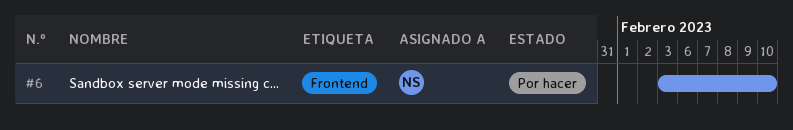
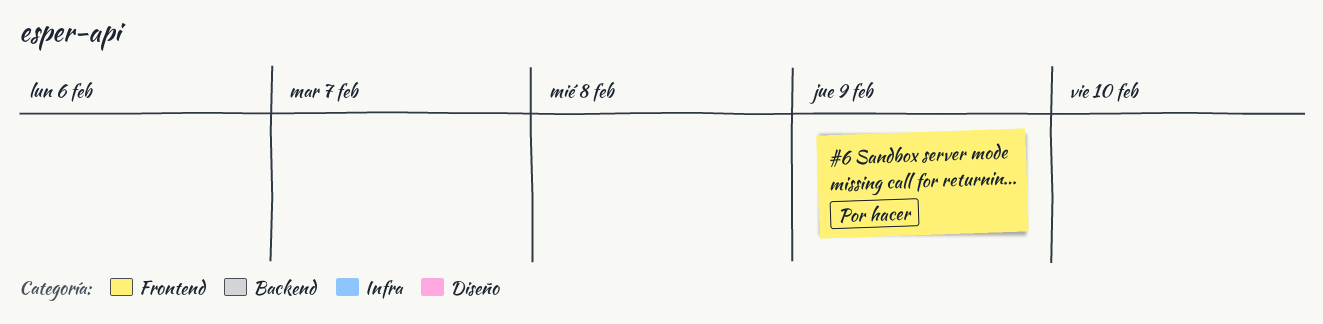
#6, due: Feb 10 -> Feb 9

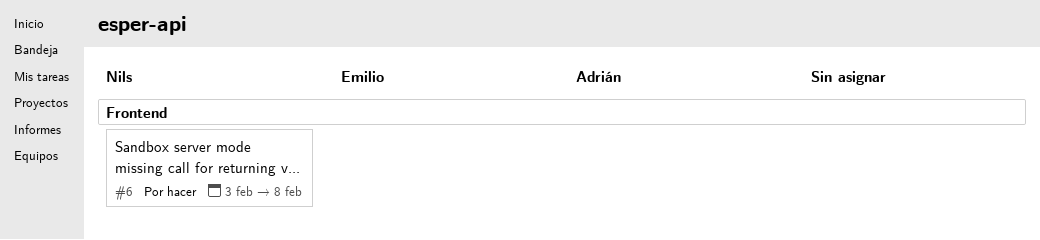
#6, due: Feb 9 -> Feb 8

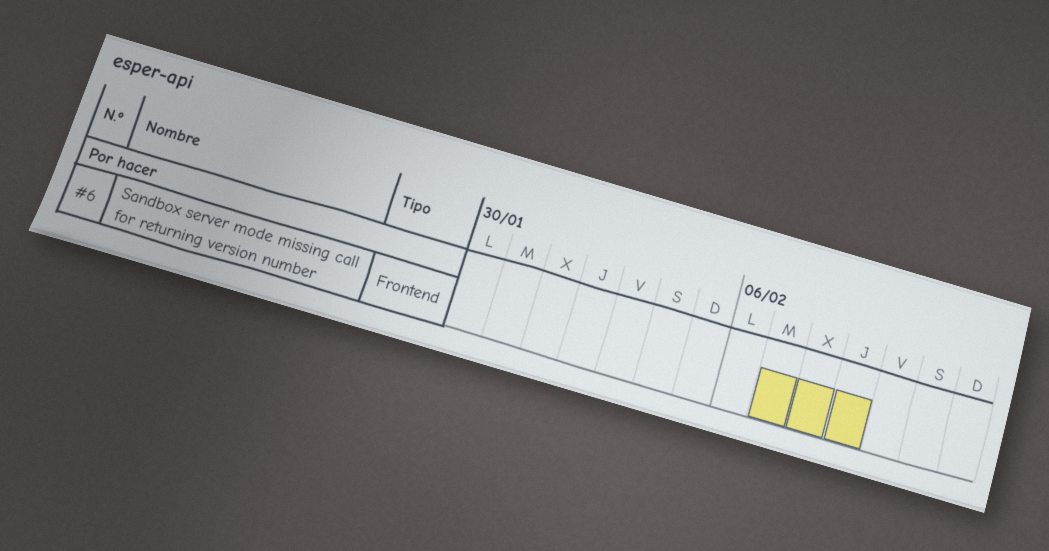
#6, start: Feb 3 -> Feb 7
#6, due: Feb 8 -> Feb 9

